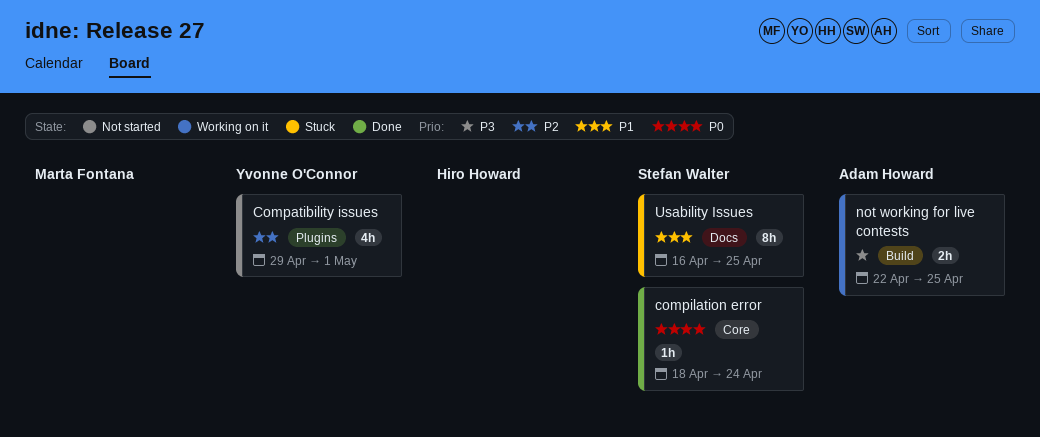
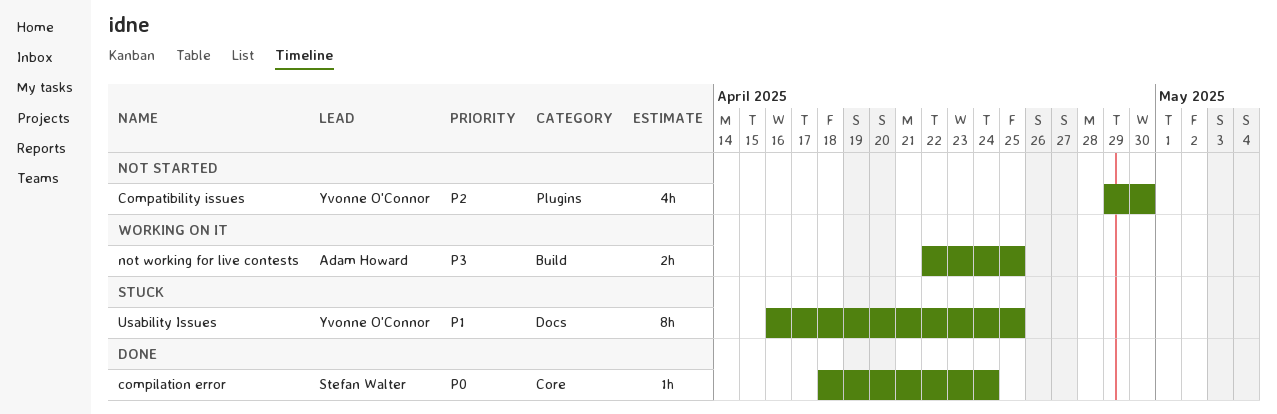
Compatibility issues, due: May 1 -> Apr 30
Usability Issues, owner: Stefan Walter -> Yvonne O'Connor

